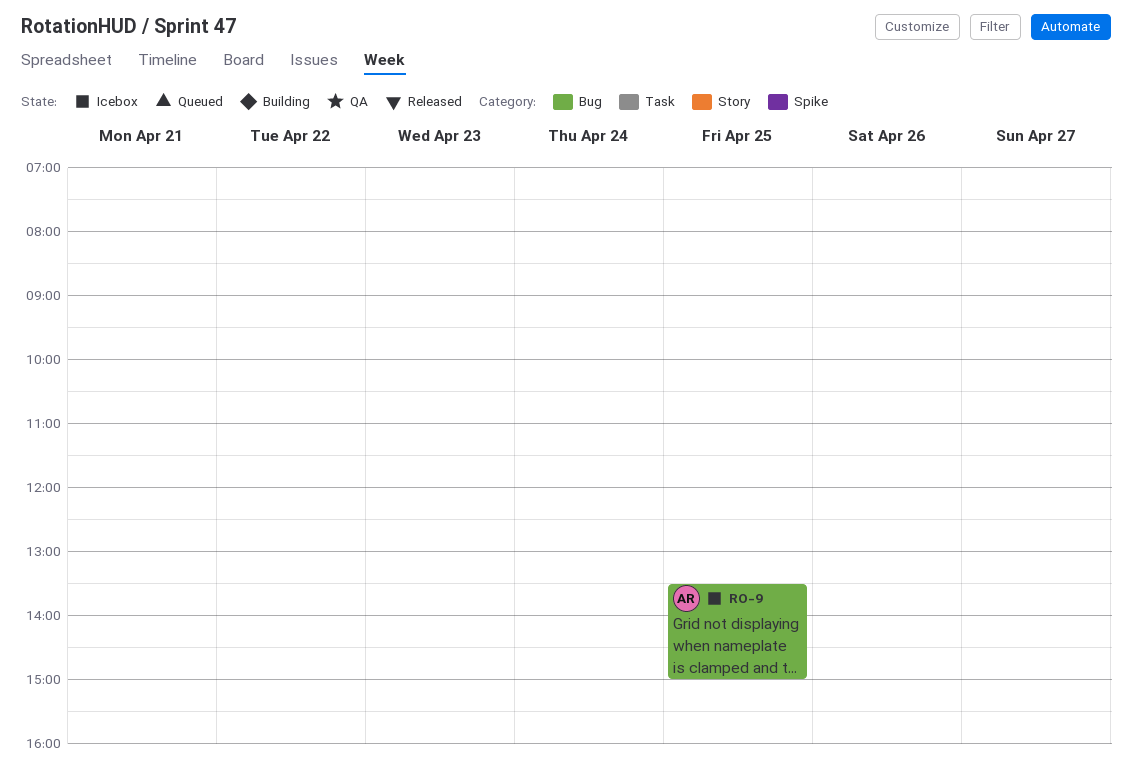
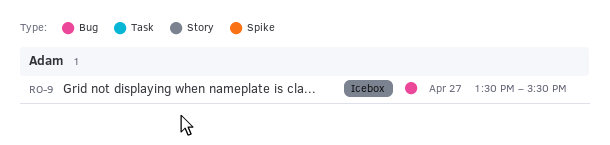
RO-9, day: Apr 25 -> Apr 27
RO-9, ends: 15:00 -> 15:30

